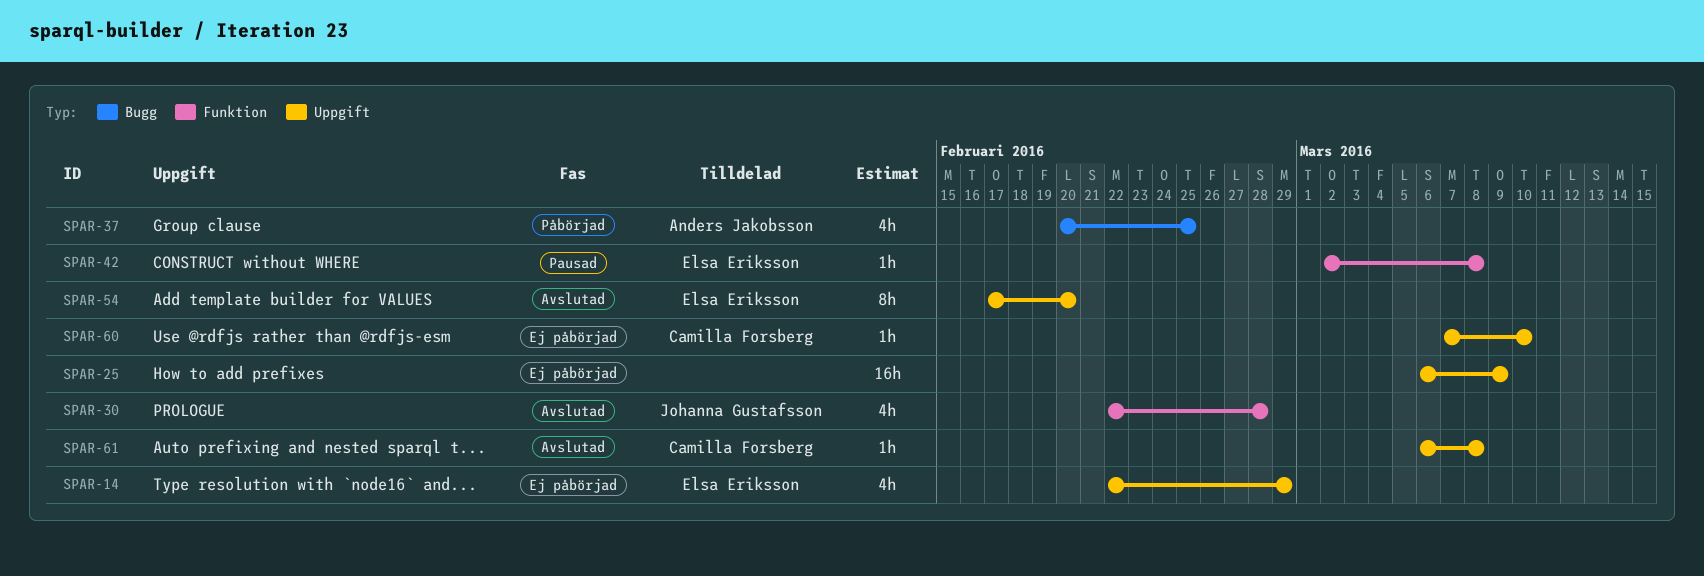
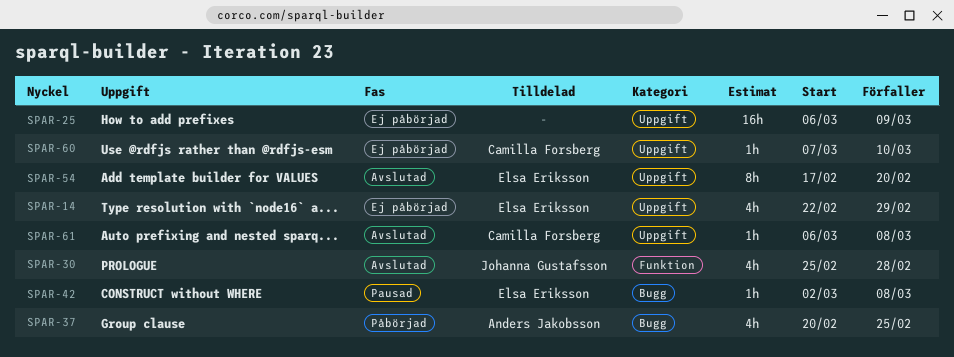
SPAR-30, start: Feb 22 -> Feb 25
SPAR-42, label: Funktion -> Bugg

